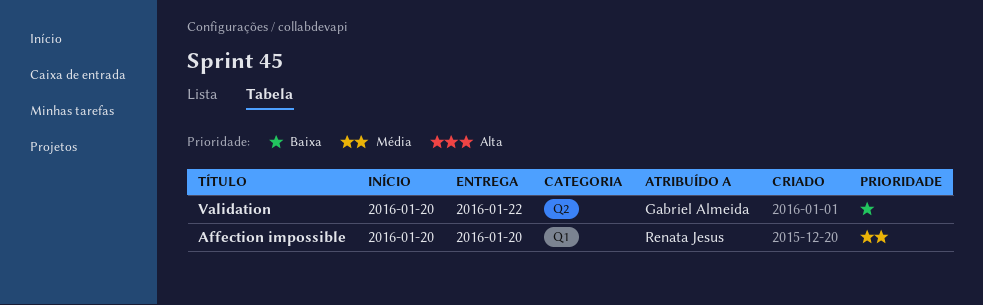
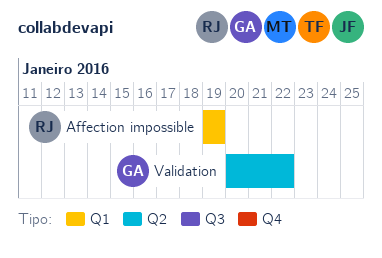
Affection impossible, start: Jan 20 -> Jan 19
Affection impossible, due: Jan 20 -> Jan 19

